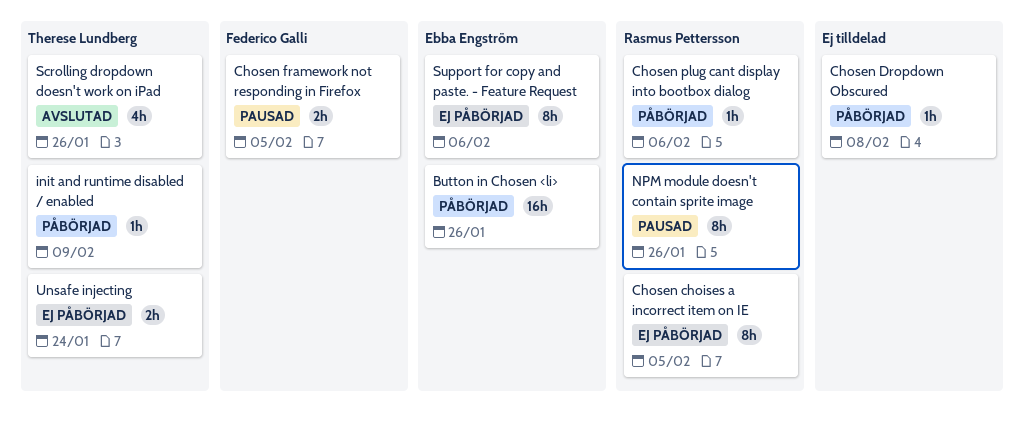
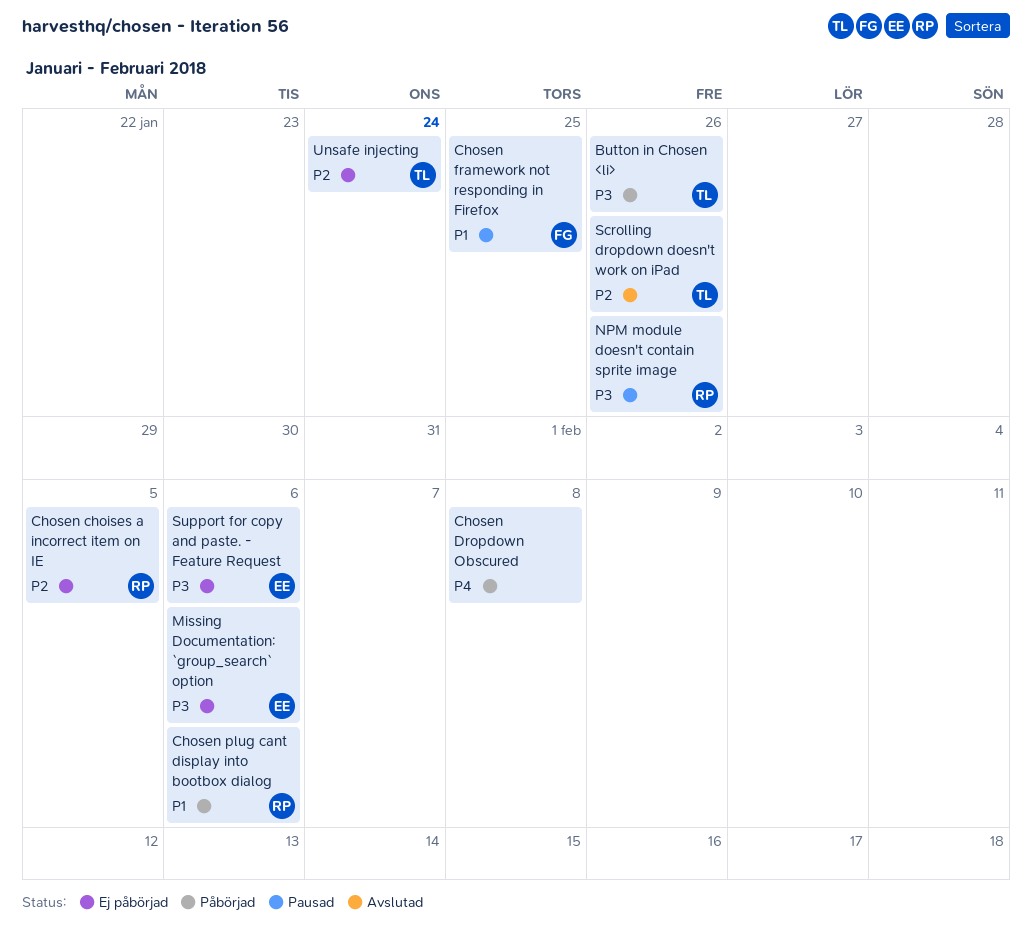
Button in Chosen <li>, owner: Ebba Engström -> Therese Lundberg
Chosen framework not responding in Firefox, due: Feb 5 -> Jan 25
init and runtime disabled / enabled: present -> none
Missing Documentation: `group_search` option: none -> present

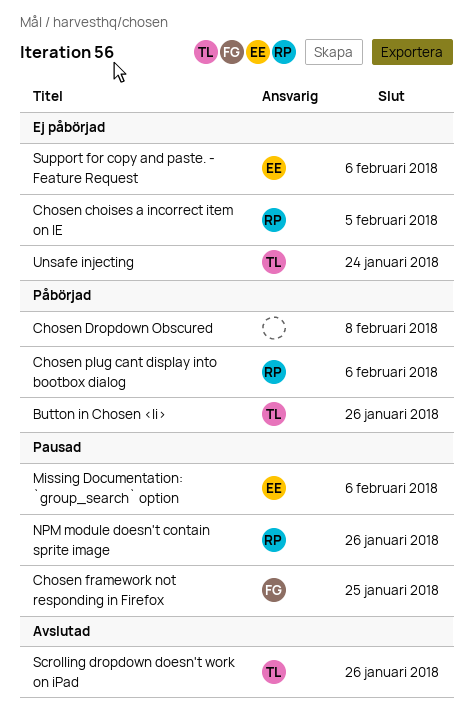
Missing Documentation: `group_search` option, status: Ej påbörjad -> Pausad

